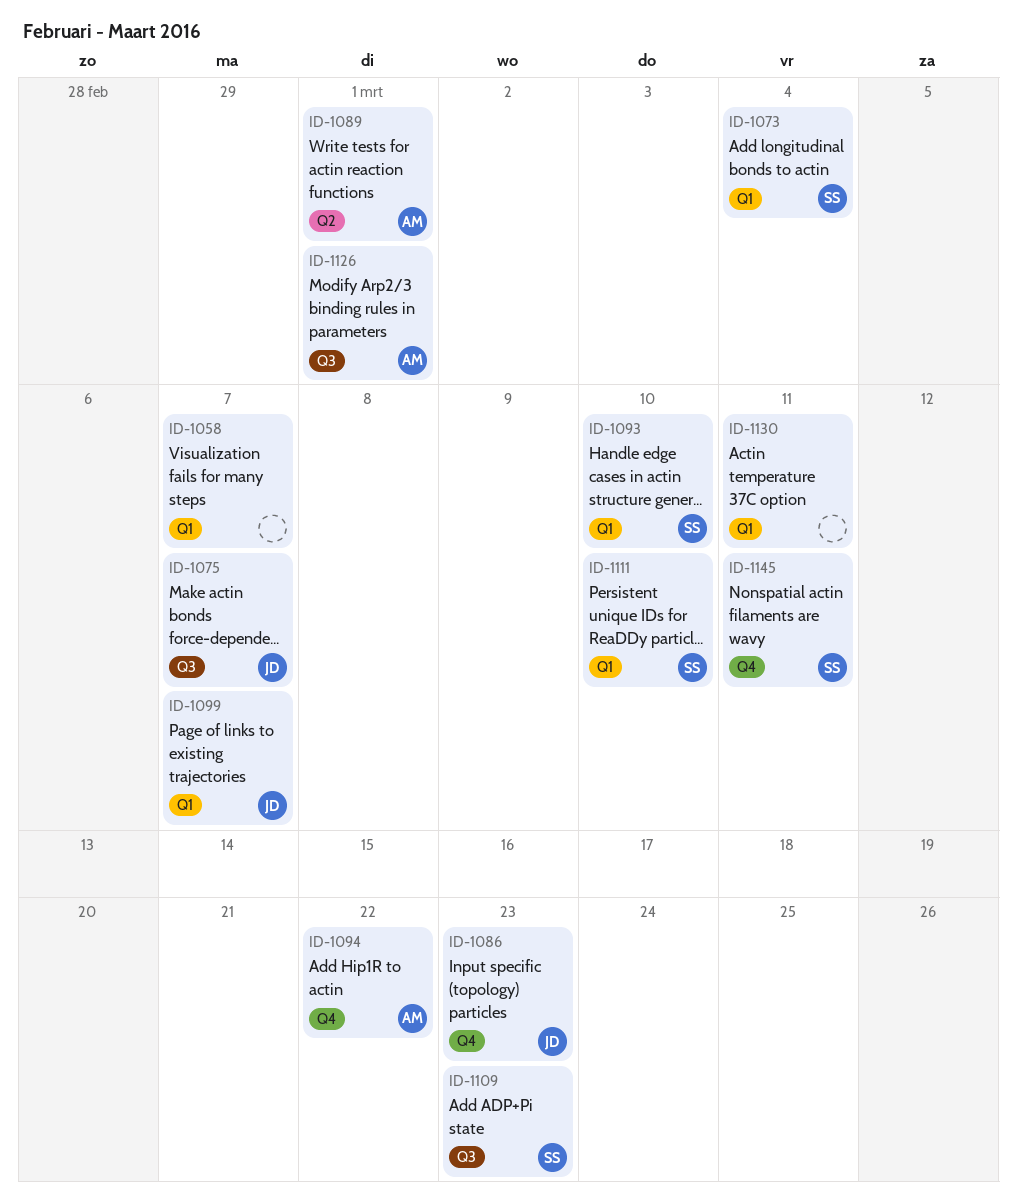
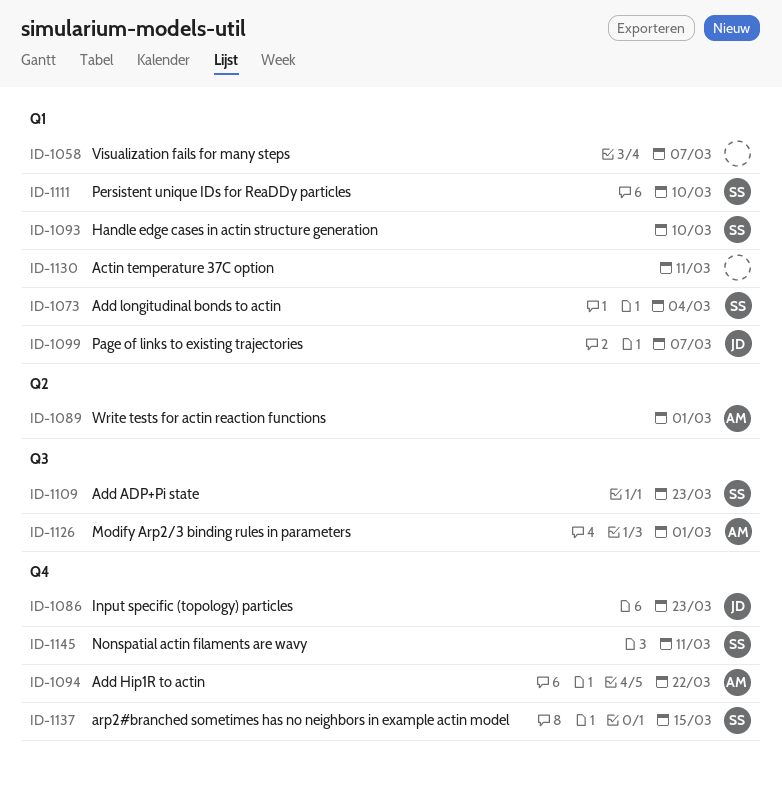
ID-1075: present -> none
ID-1137: none -> present

